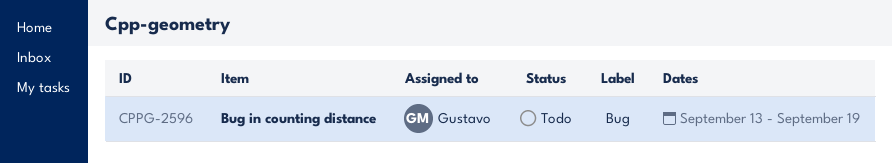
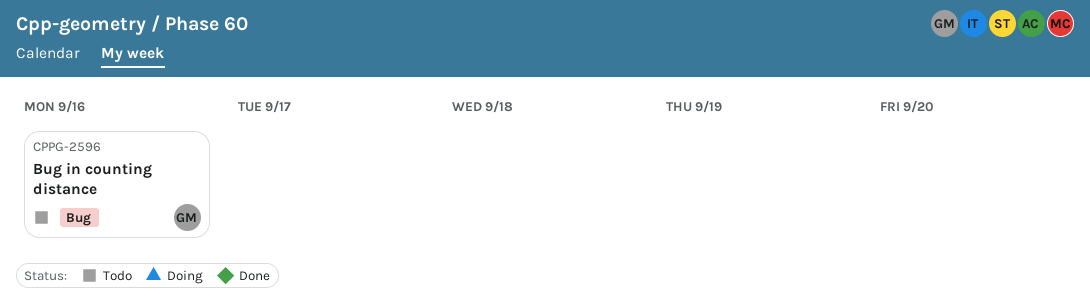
CPPG-2596, due: Sep 19 -> Sep 16

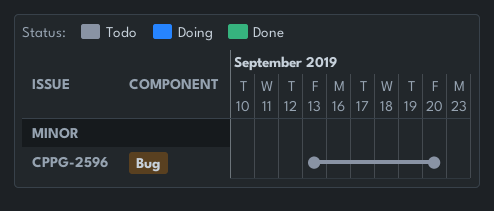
CPPG-2596, due: Sep 16 -> Sep 20

